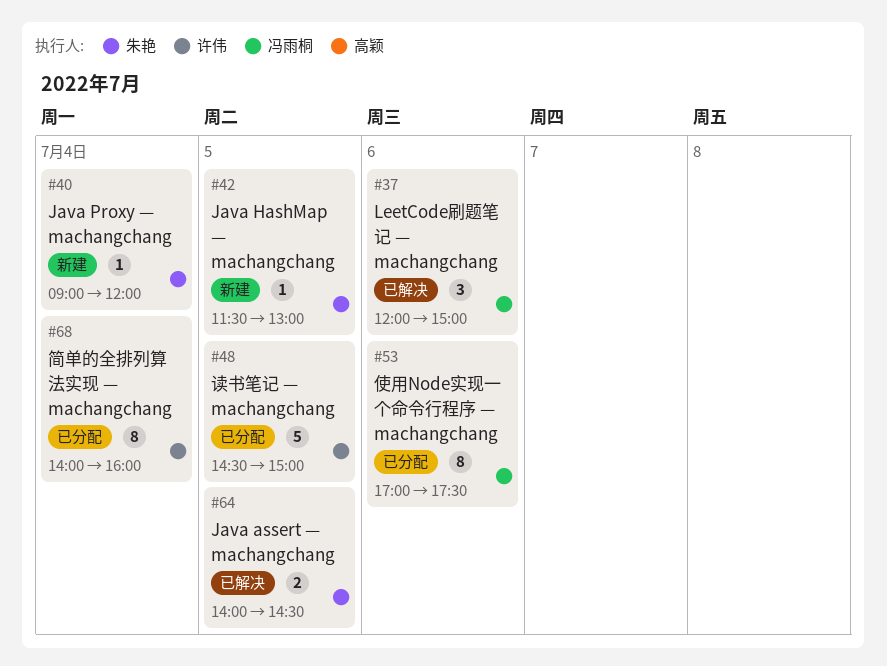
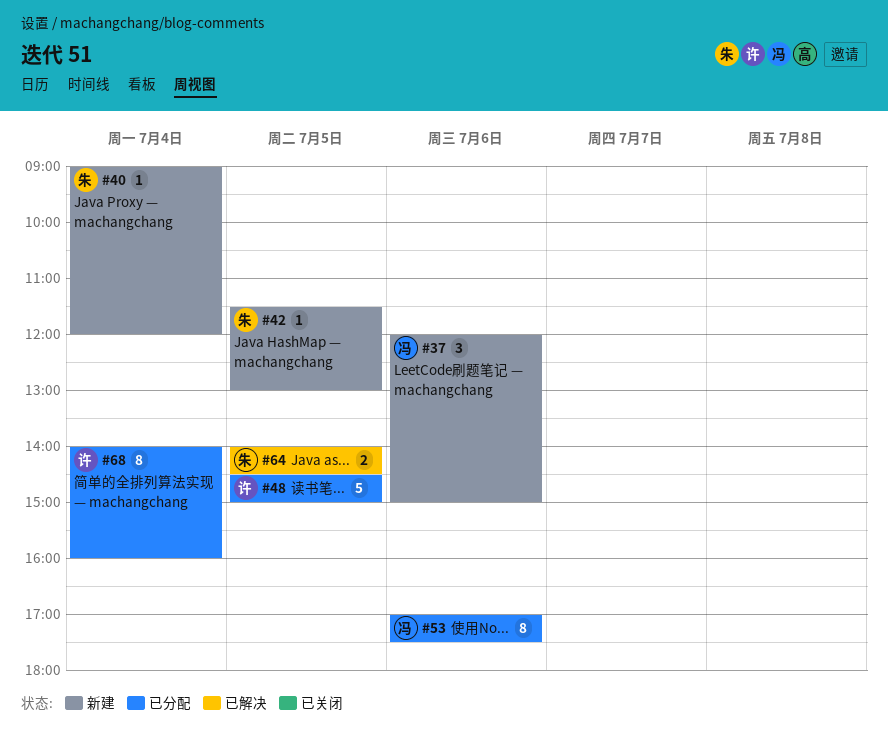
#37, status: 已解决 -> 新建

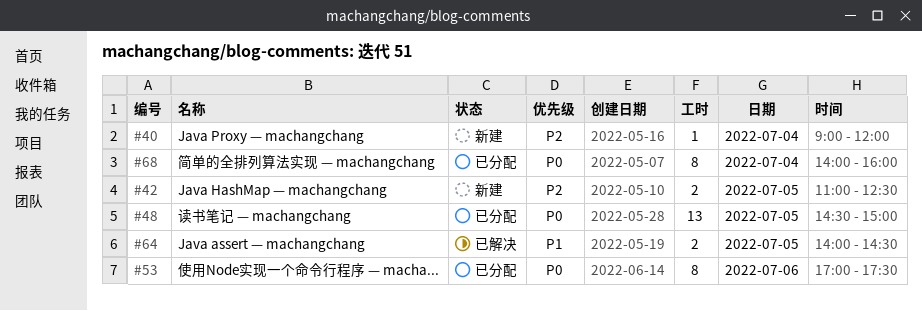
#37: present -> none
#42, estimate: 1 -> 2
#42, begins: 11:30 -> 11:00
#42, ends: 13:00 -> 12:30
#48, estimate: 5 -> 13

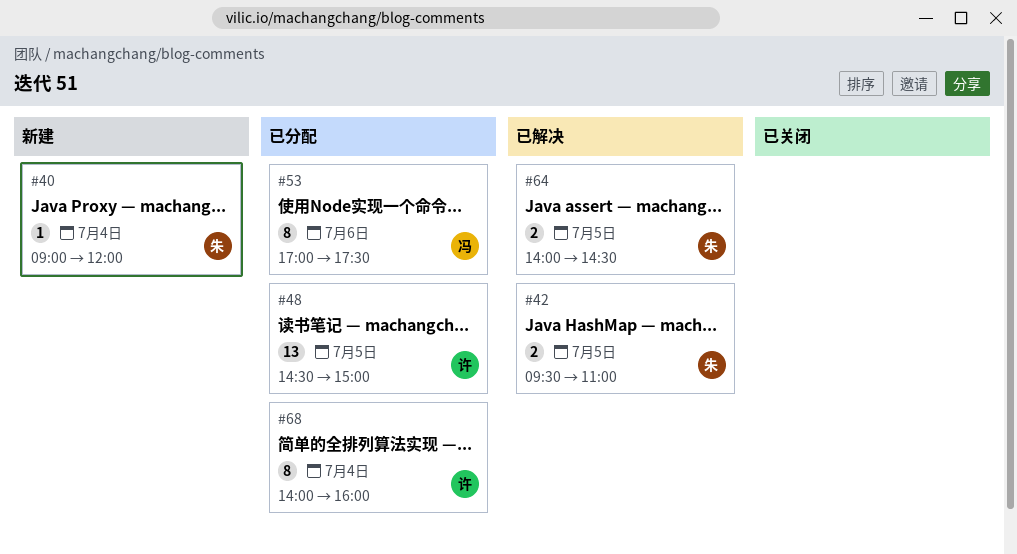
#42, status: 新建 -> 已解决
#42, begins: 11:00 -> 09:30
#42, ends: 12:30 -> 11:00

